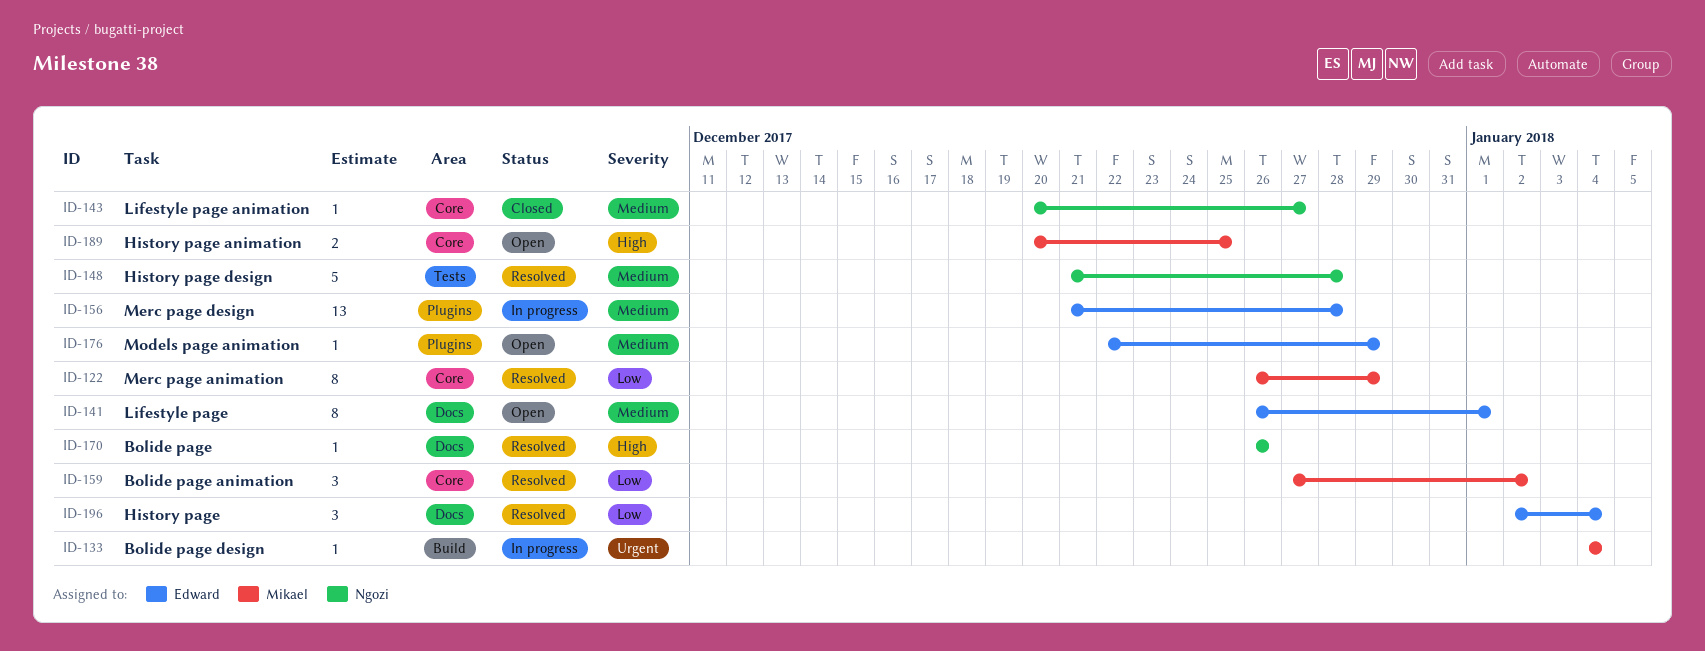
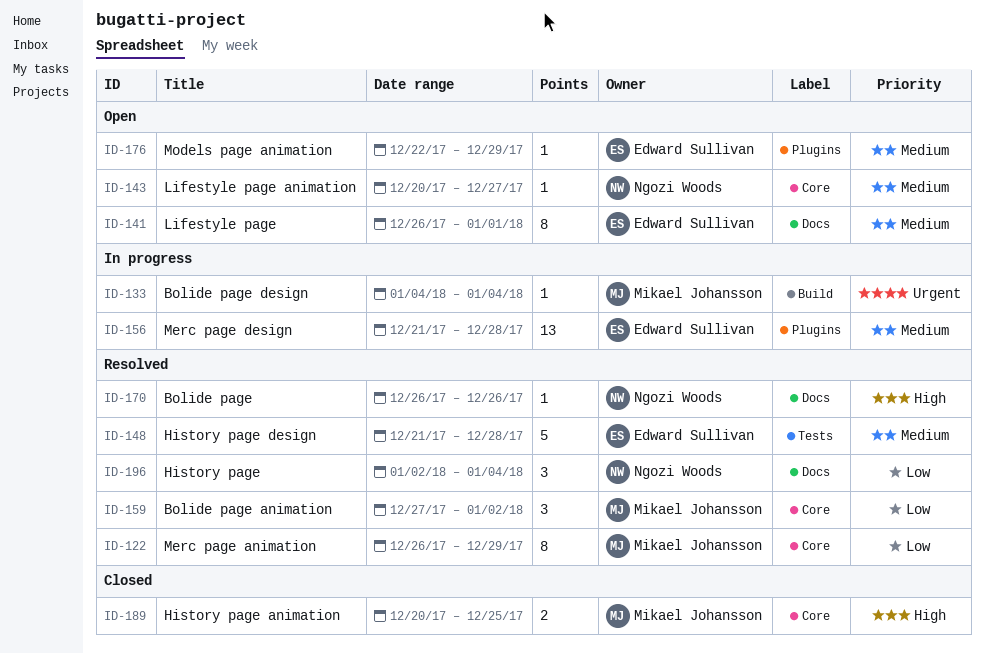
ID-143, status: Closed -> Open
ID-148, owner: Ngozi Woods -> Edward Sullivan
ID-189, status: Open -> Closed
ID-196, owner: Edward Sullivan -> Ngozi Woods

